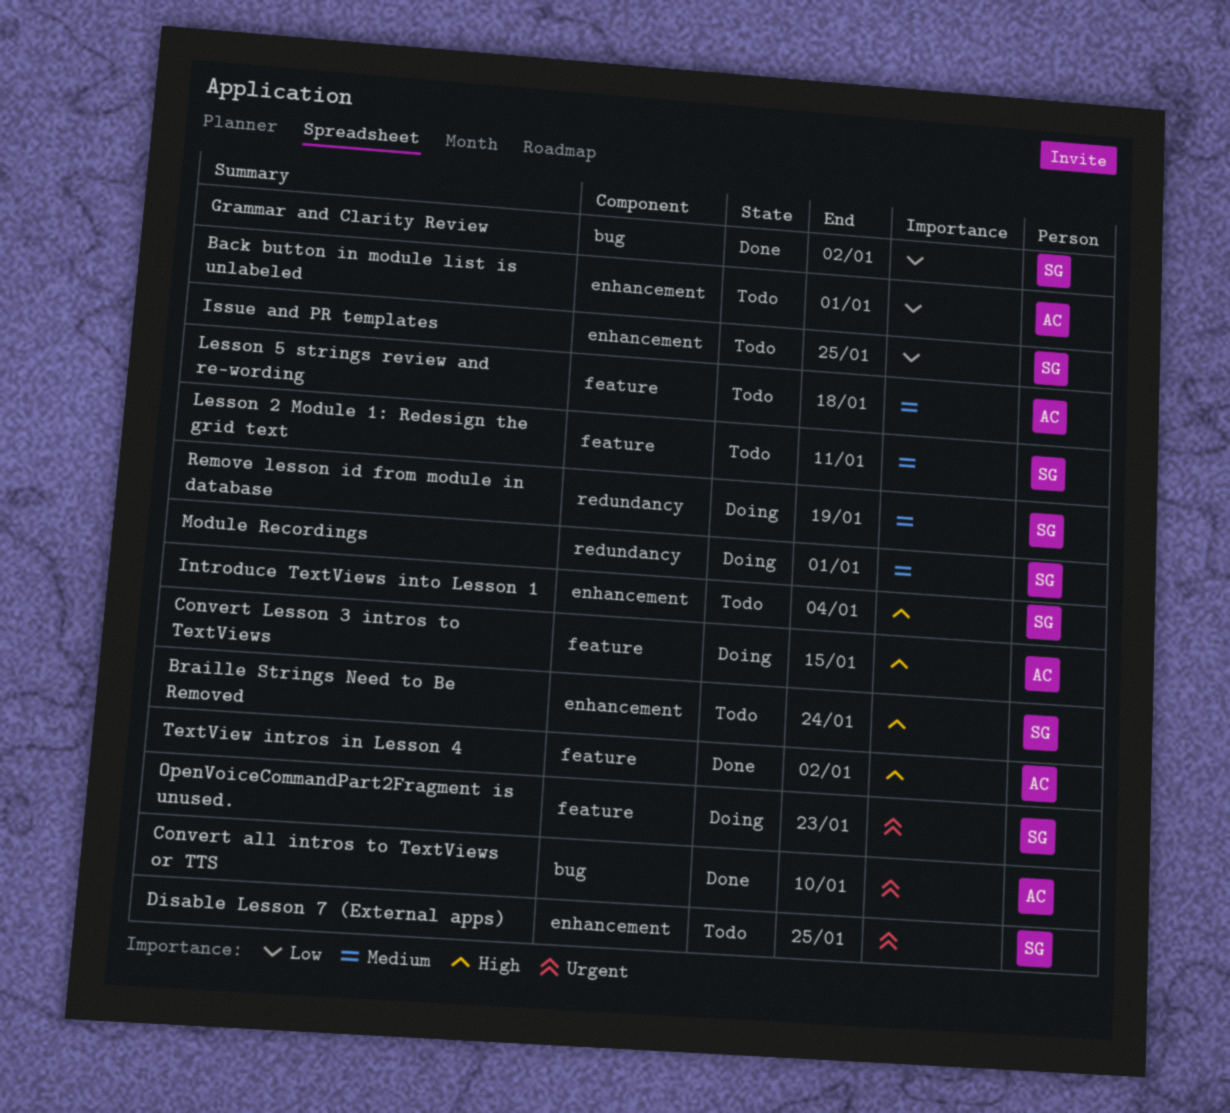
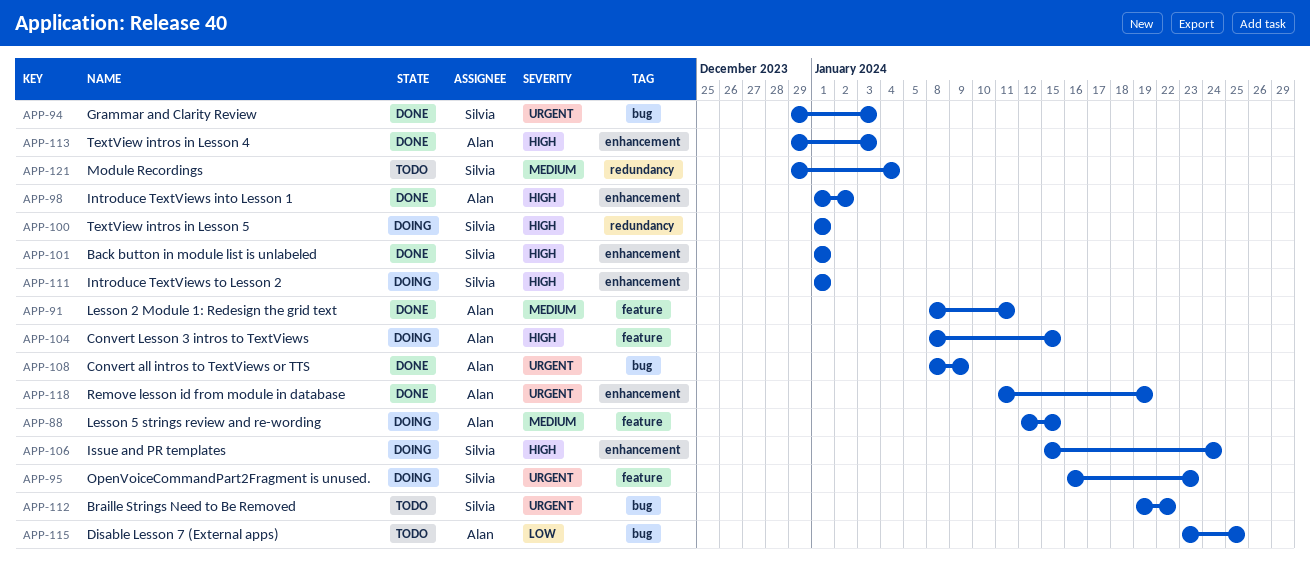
Back button in module list is unlabeled, status: Todo -> Done
Back button in module list is unlabeled, owner: Alan -> Silvia
Back button in module list is unlabeled, priority: Low -> High
Braille Strings Need to Be Removed, priority: High -> Urgent
Braille Strings Need to Be Removed, label: enhancement -> bug
Braille Strings Need to Be Removed, due: Jan 24 -> Jan 22
Convert all intros to TextViews or TTS, due: Jan 10 -> Jan 9
Disable Lesson 7 (External apps), owner: Silvia -> Alan
Disable Lesson 7 (External apps), priority: Urgent -> Low
Disable Lesson 7 (External apps), label: enhancement -> bug
Grammar and Clarity Review, priority: Low -> Urgent
Grammar and Clarity Review, due: Jan 2 -> Jan 3
Introduce TextViews into Lesson 1, status: Todo -> Done
Introduce TextViews into Lesson 1, owner: Silvia -> Alan
Introduce TextViews into Lesson 1, due: Jan 4 -> Jan 2
Introduce TextViews to Lesson 2: none -> present
Issue and PR templates, status: Todo -> Doing
Issue and PR templates, priority: Low -> High
Issue and PR templates, due: Jan 25 -> Jan 24
Lesson 2 Module 1: Redesign the grid text, status: Todo -> Done
Lesson 2 Module 1: Redesign the grid text, owner: Silvia -> Alan
Lesson 5 strings review and re-wording, status: Todo -> Doing
Lesson 5 strings review and re-wording, due: Jan 18 -> Jan 15
Module Recordings, status: Doing -> Todo
Module Recordings, due: Jan 1 -> Jan 4
Remove lesson id from module in database, status: Doing -> Done
Remove lesson id from module in database, owner: Silvia -> Alan
Remove lesson id from module in database, priority: Medium -> Urgent
Remove lesson id from module in database, label: redundancy -> enhancement
TextView intros in Lesson 4, label: feature -> enhancement
TextView intros in Lesson 4, due: Jan 2 -> Jan 3
TextView intros in Lesson 5: none -> present

